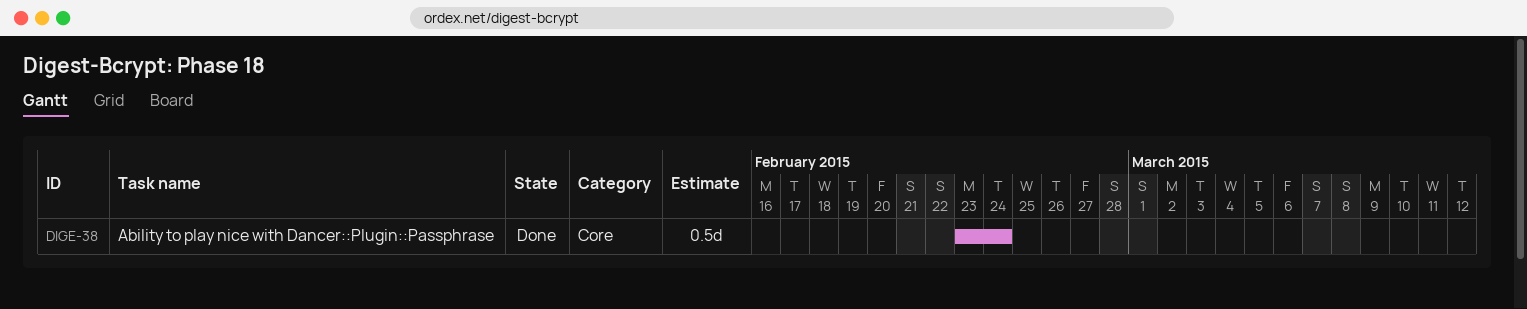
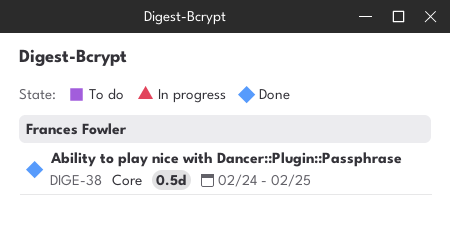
DIGE-38, start: Feb 23 -> Feb 24
DIGE-38, due: Feb 24 -> Feb 25

